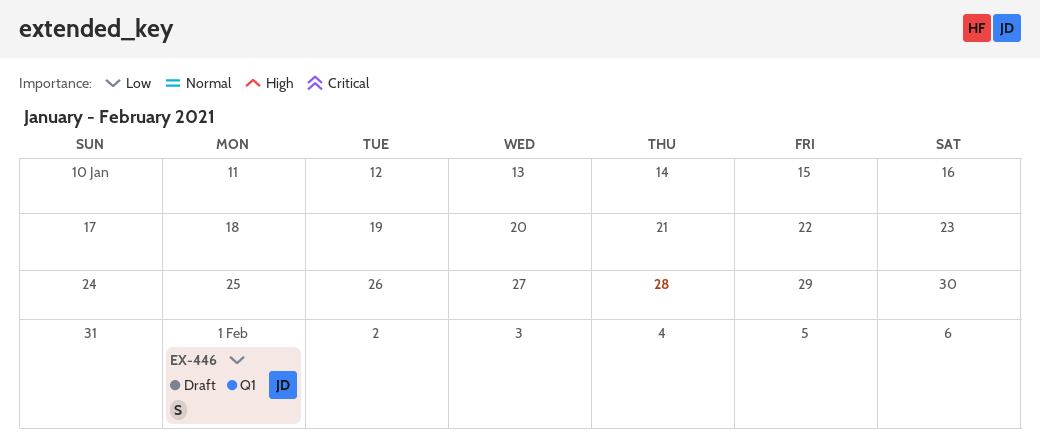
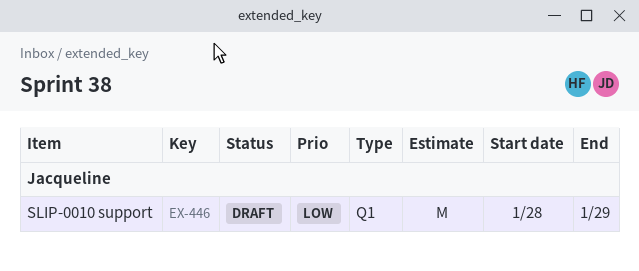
EX-446, estimate: S -> M
EX-446, due: Feb 1 -> Jan 29

